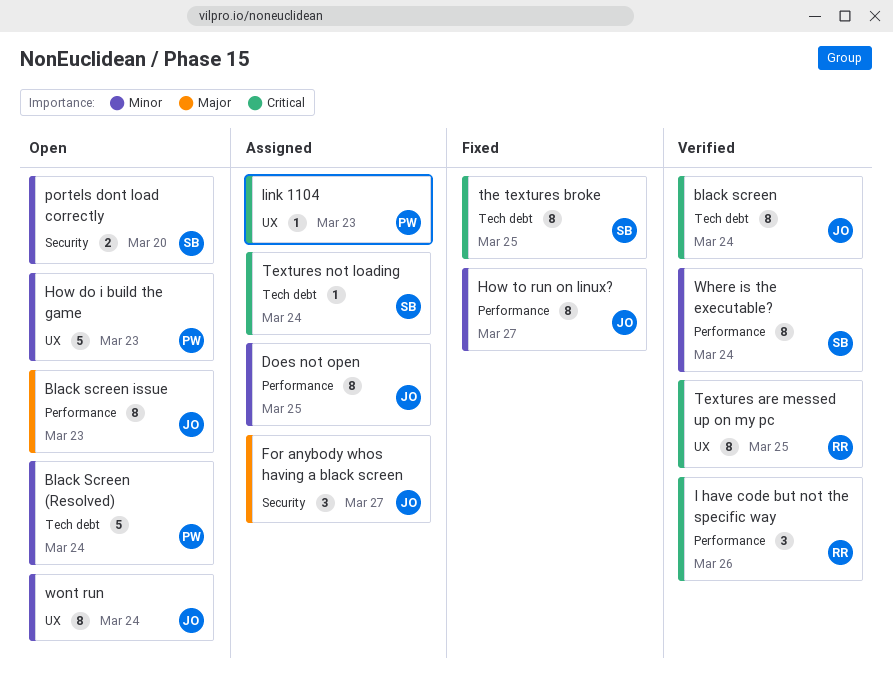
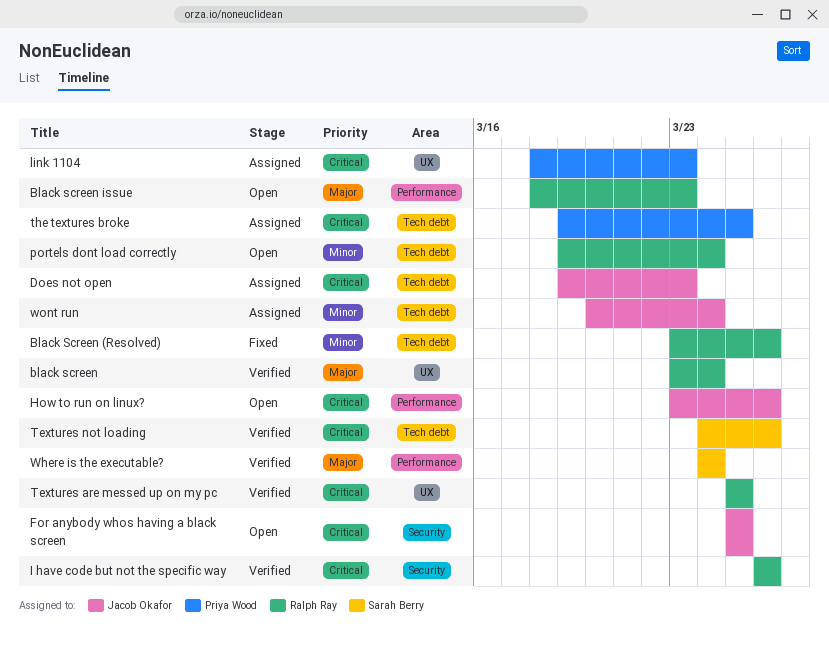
black screen, owner: Jacob Okafor -> Ralph Ray
black screen, priority: Critical -> Major
black screen, label: Tech debt -> UX
Black Screen (Resolved), status: Open -> Fixed
Black Screen (Resolved), owner: Priya Wood -> Ralph Ray
Black Screen (Resolved), due: Mar 24 -> Mar 26
Black screen issue, owner: Jacob Okafor -> Ralph Ray
Does not open, priority: Minor -> Critical
Does not open, label: Performance -> Tech debt
Does not open, due: Mar 25 -> Mar 23
For anybody whos having a black screen, status: Assigned -> Open
For anybody whos having a black screen, priority: Major -> Critical
For anybody whos having a black screen, due: Mar 27 -> Mar 25
How do i build the game: present -> none
How to run on linux?, status: Fixed -> Open
How to run on linux?, priority: Minor -> Critical
How to run on linux?, due: Mar 27 -> Mar 26
I have code but not the specific way, label: Performance -> Security
portels dont load correctly, owner: Sarah Berry -> Ralph Ray
portels dont load correctly, label: Security -> Tech debt
portels dont load correctly, due: Mar 20 -> Mar 24
Textures not loading, status: Assigned -> Verified
Textures not loading, due: Mar 24 -> Mar 26
the textures broke, status: Fixed -> Assigned
the textures broke, owner: Sarah Berry -> Priya Wood
Where is the executable?, priority: Minor -> Major
wont run, status: Open -> Assigned
wont run, label: UX -> Tech debt

